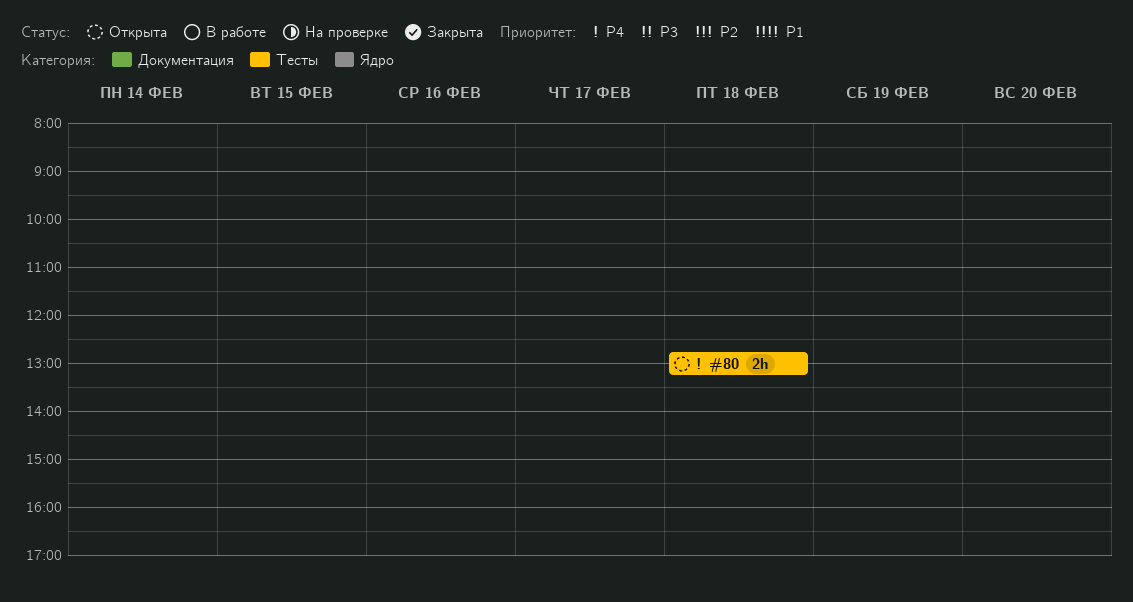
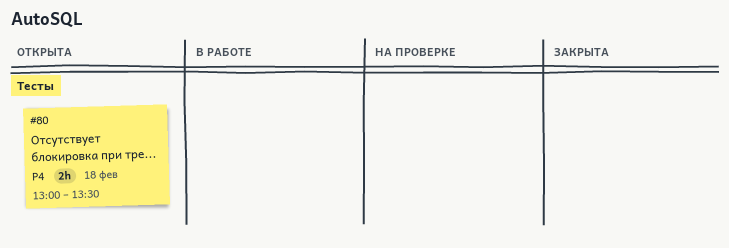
#80, begins: 12:45 -> 13:00
#80, ends: 13:15 -> 13:30

